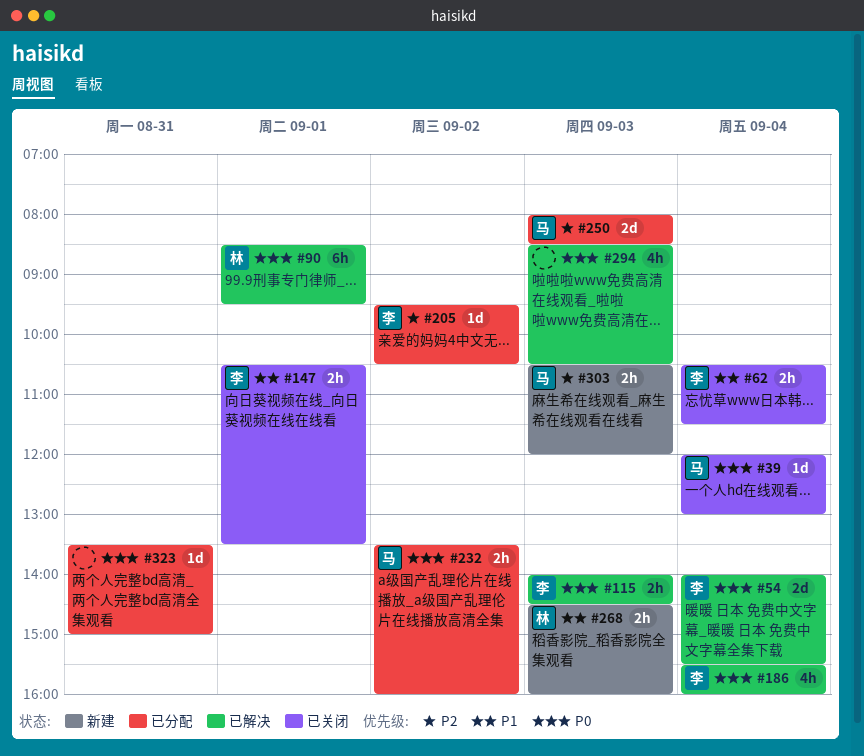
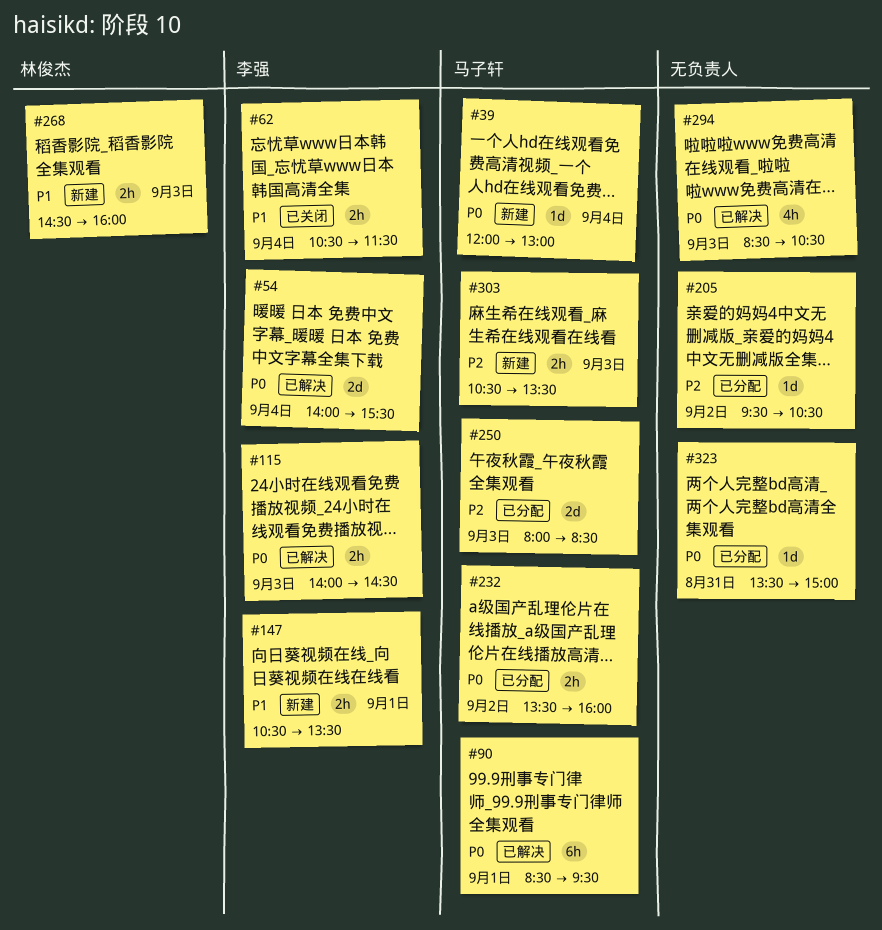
#39, status: 已关闭 -> 新建
#90, owner: 林俊杰 -> 马子轩
#147, status: 已关闭 -> 新建
#186: present -> none
#205, owner: 李强 -> none
#303, ends: 12:00 -> 13:30

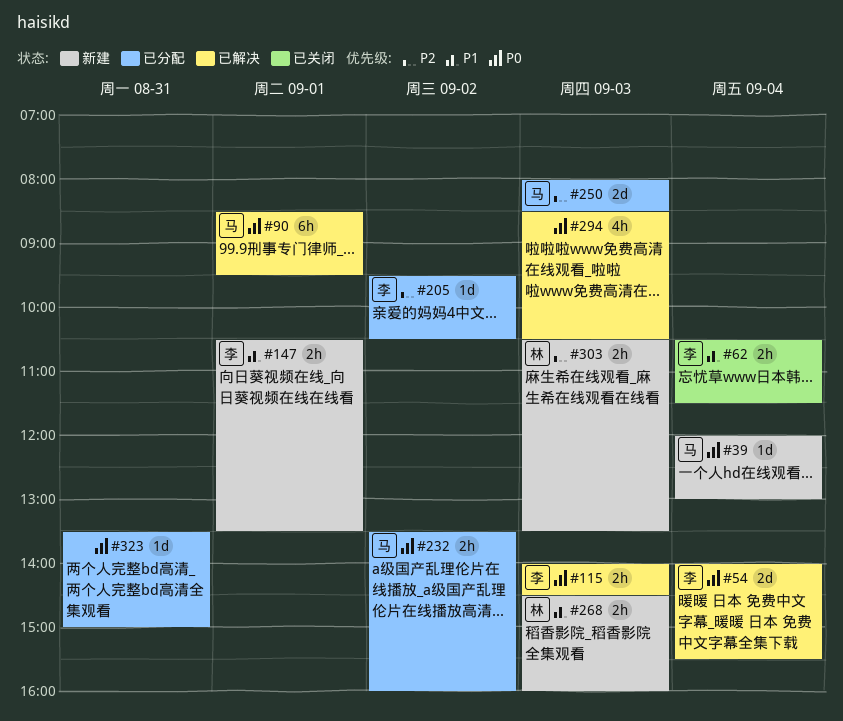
#205, owner: none -> 李强
#303, owner: 马子轩 -> 林俊杰

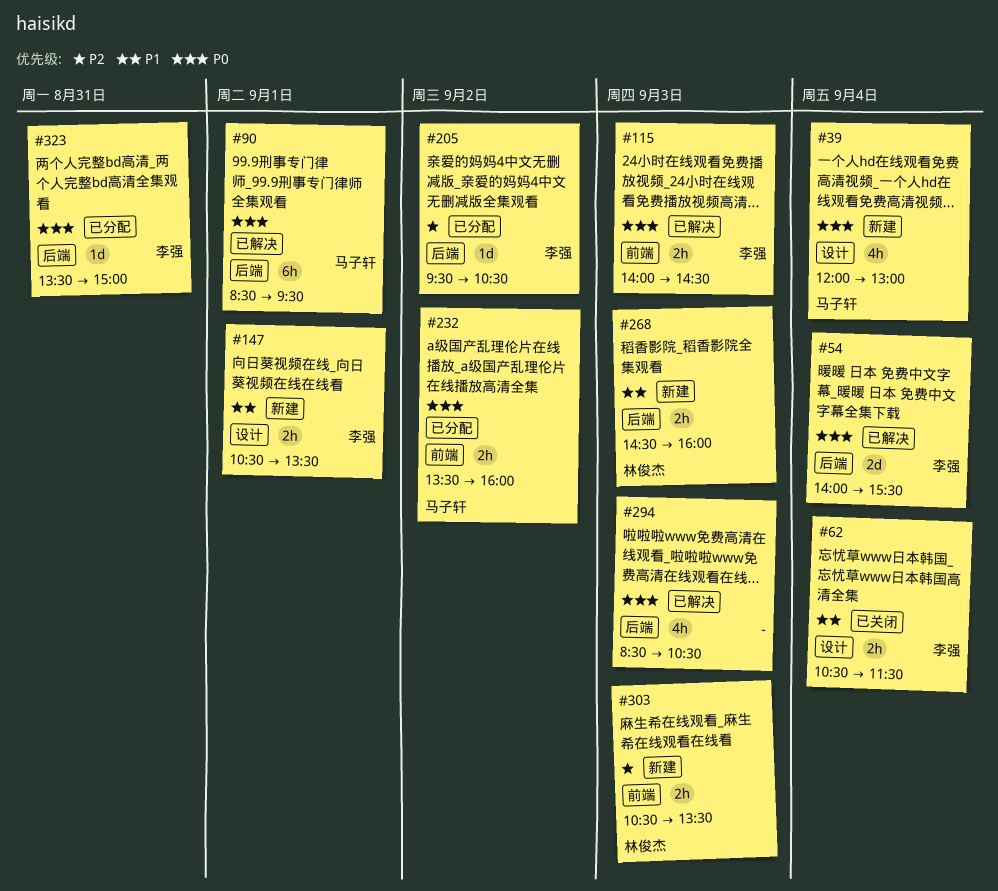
#39, estimate: 1d -> 4h
#250: present -> none
#323, owner: none -> 李强

